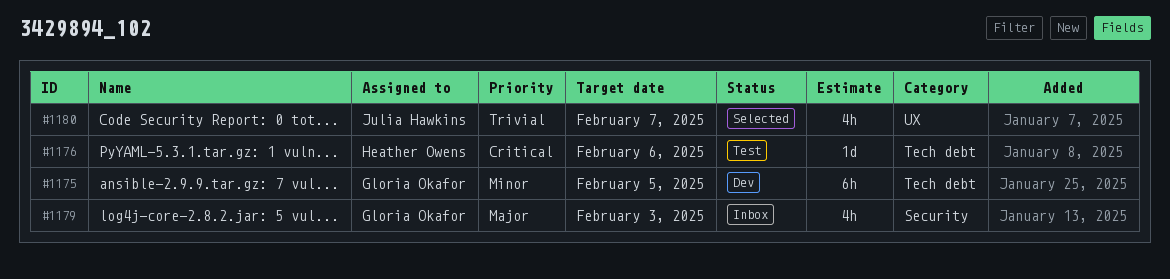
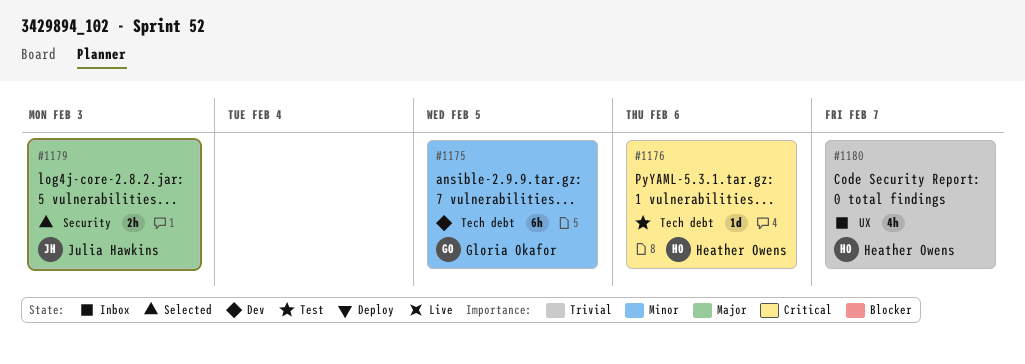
#1179, status: Inbox -> Selected
#1179, owner: Gloria Okafor -> Julia Hawkins
#1179, estimate: 4h -> 2h
#1180, status: Selected -> Inbox
#1180, owner: Julia Hawkins -> Heather Owens

